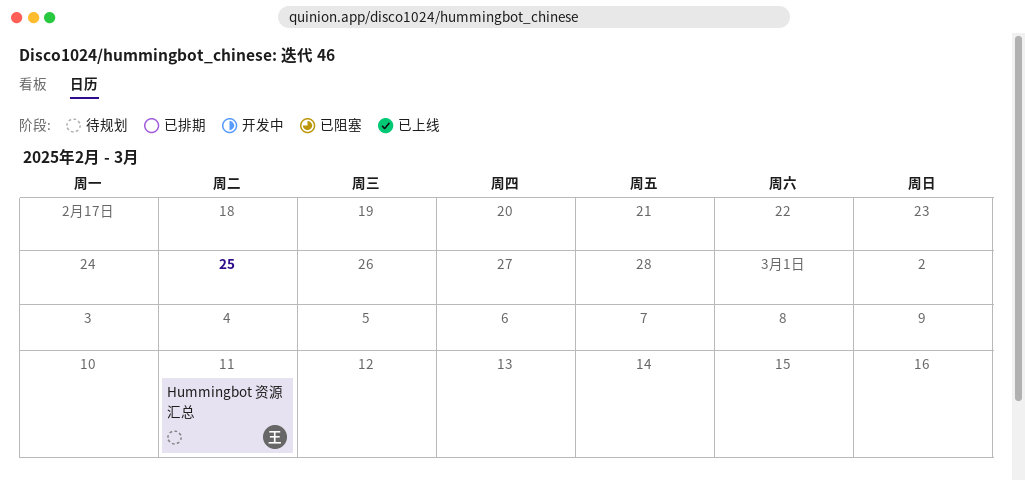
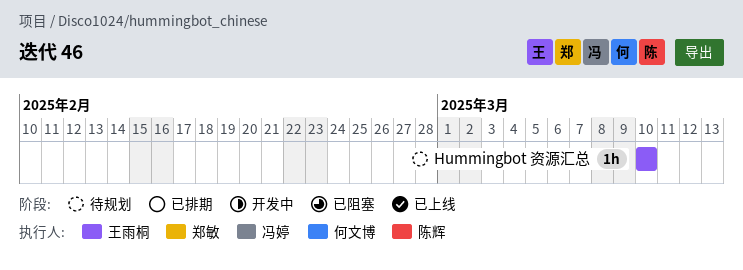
Hummingbot 资源汇总, due: Mar 11 -> Mar 10

